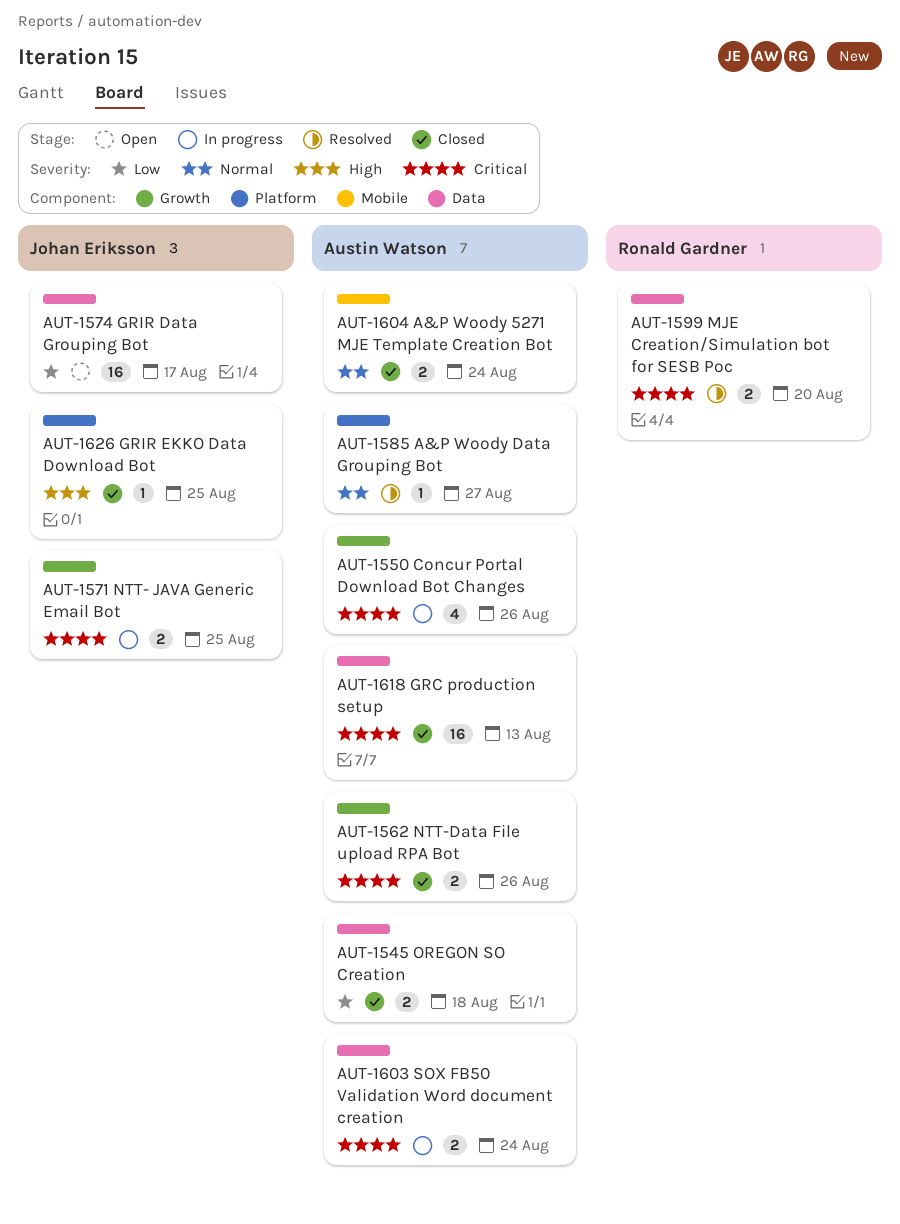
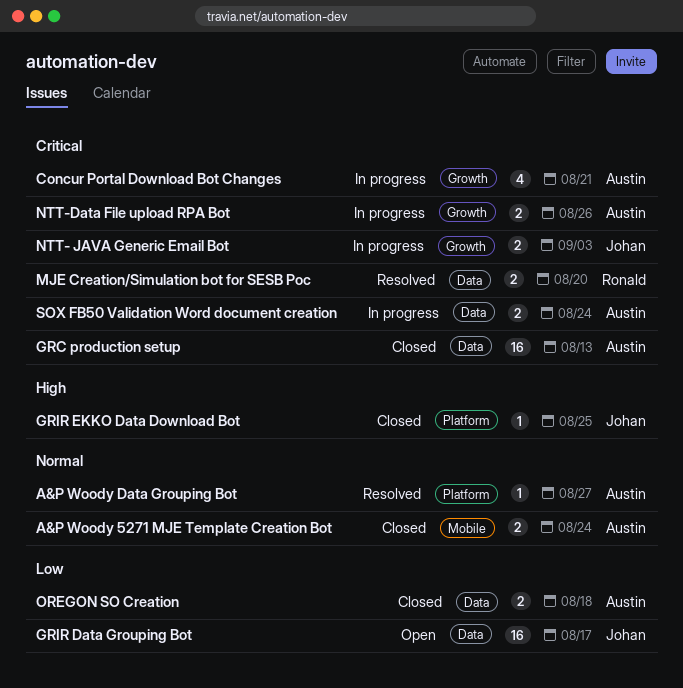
Concur Portal Download Bot Changes, due: Aug 26 -> Aug 21
NTT- JAVA Generic Email Bot, due: Aug 25 -> Sep 3
NTT-Data File upload RPA Bot, status: Closed -> In progress

